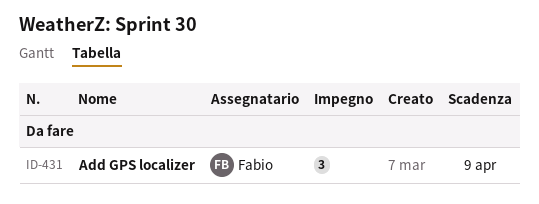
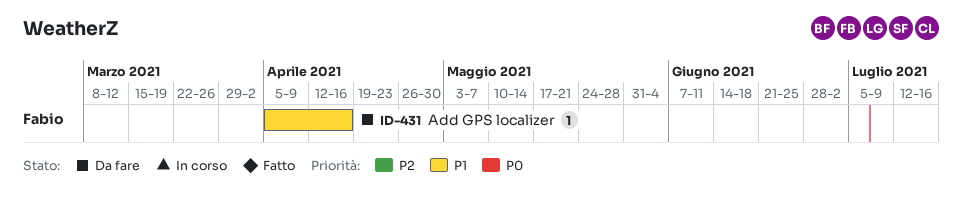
ID-431, estimate: 3 -> 1
ID-431, due: Apr 9 -> Apr 16

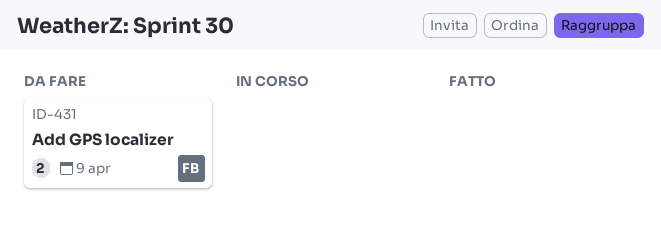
ID-431, estimate: 1 -> 2
ID-431, due: Apr 16 -> Apr 9

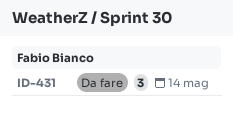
ID-431, estimate: 2 -> 3
ID-431, due: Apr 9 -> May 14

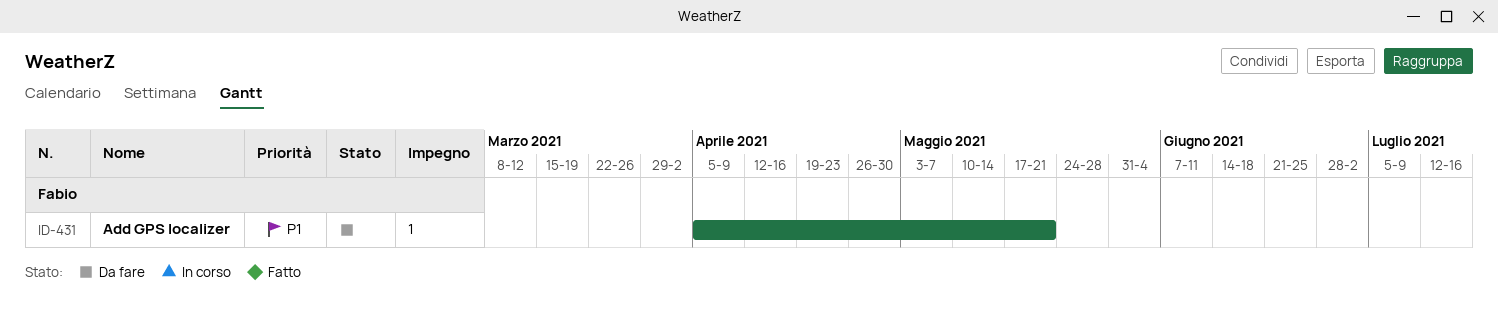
ID-431, estimate: 3 -> 1
ID-431, due: May 14 -> May 21

